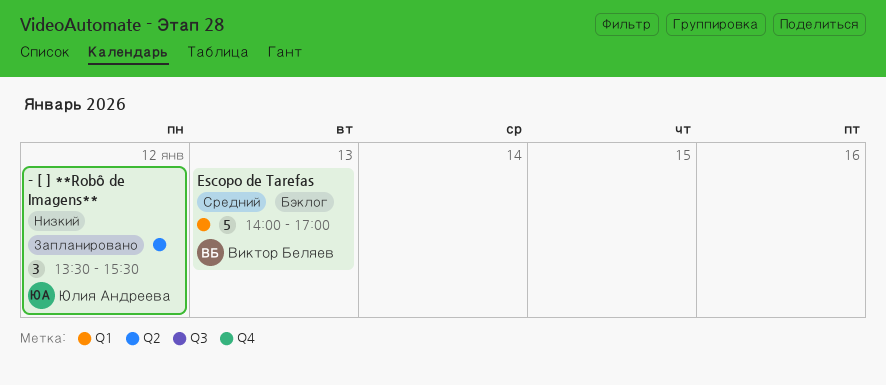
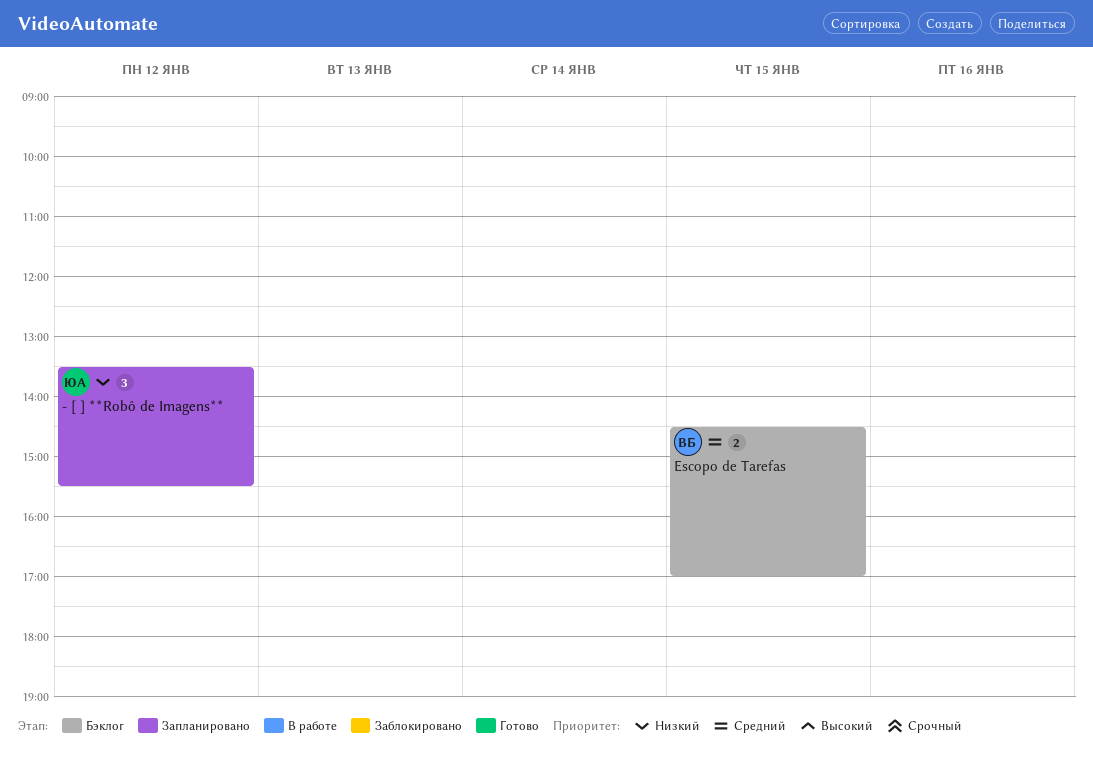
Escopo de Tarefas, estimate: 5 -> 2
Escopo de Tarefas, day: Jan 13 -> Jan 15
Escopo de Tarefas, begins: 14:00 -> 14:30

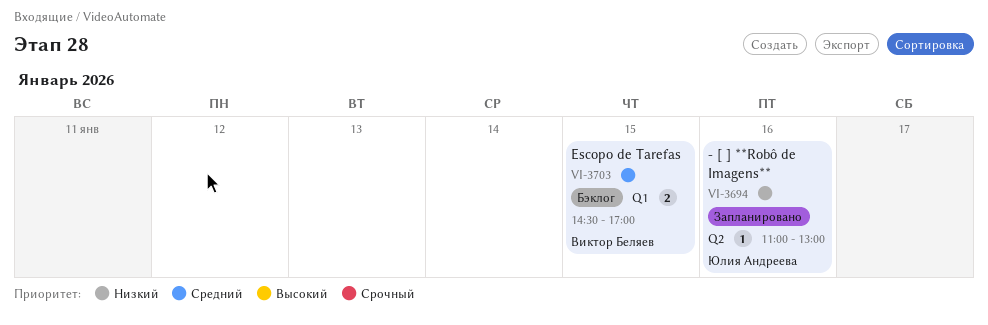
- [ ] **Robô de Imagens**, estimate: 3 -> 1
- [ ] **Robô de Imagens**, day: Jan 12 -> Jan 16
- [ ] **Robô de Imagens**, begins: 13:30 -> 11:00
- [ ] **Robô de Imagens**, ends: 15:30 -> 13:00

